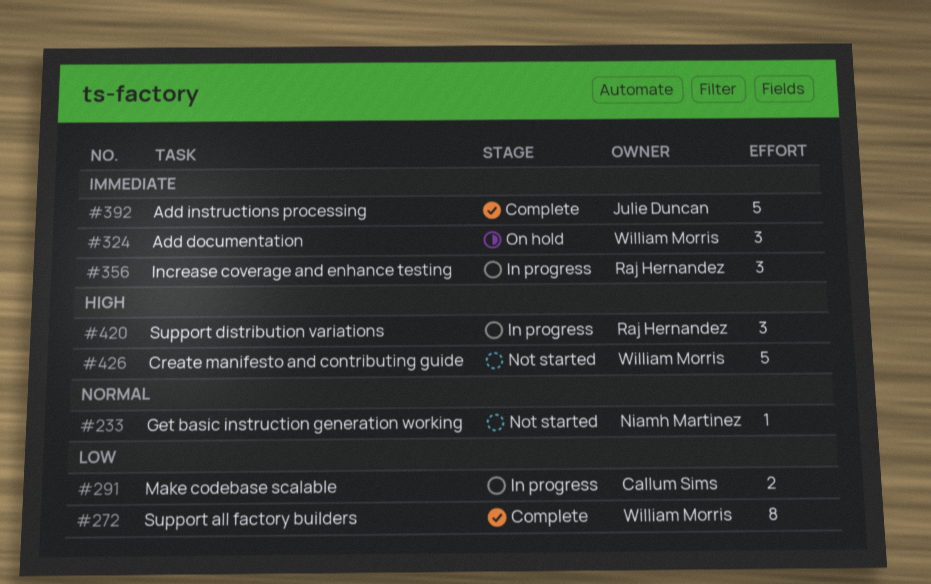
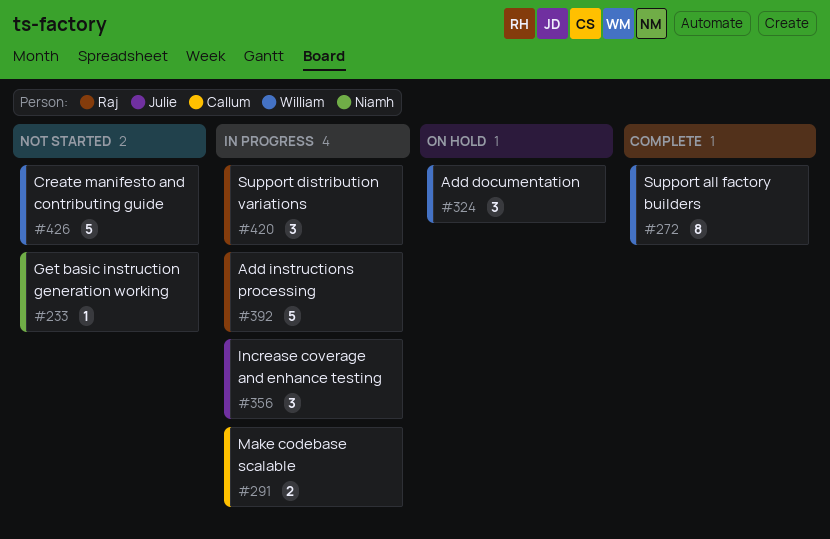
#356, owner: Raj Hernandez -> Julie Duncan
#392, status: Complete -> In progress
#392, owner: Julie Duncan -> Raj Hernandez

